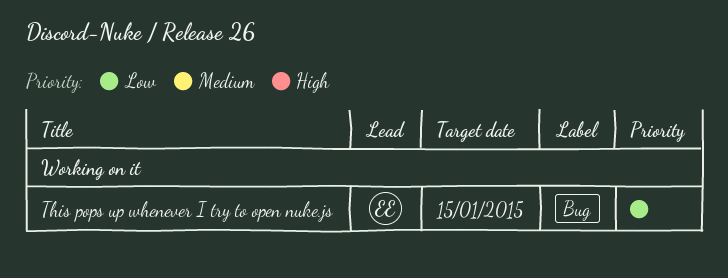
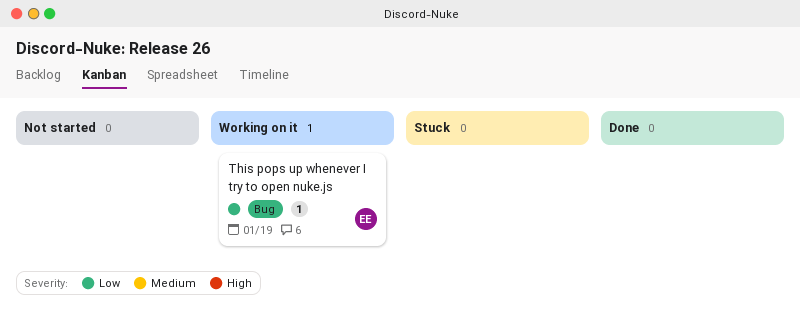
This pops up whenever I try to open nuke.js, due: Jan 15 -> Jan 19

